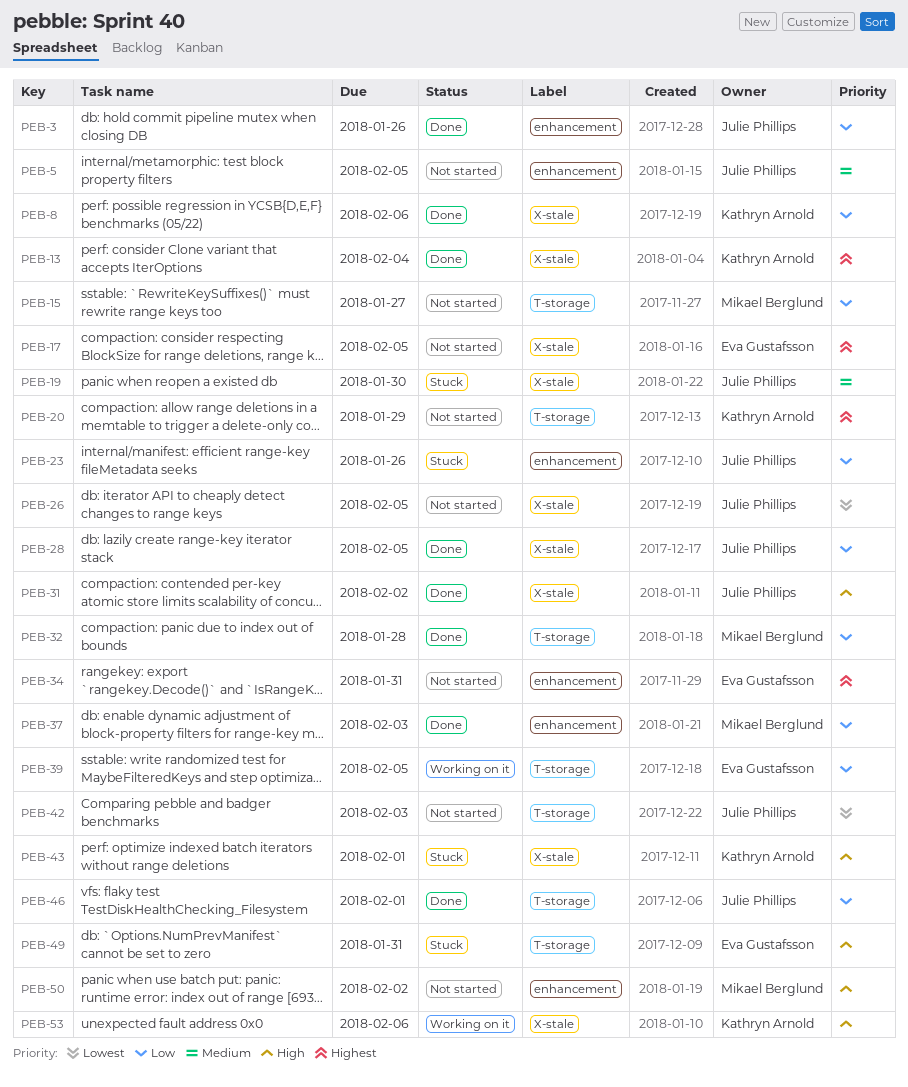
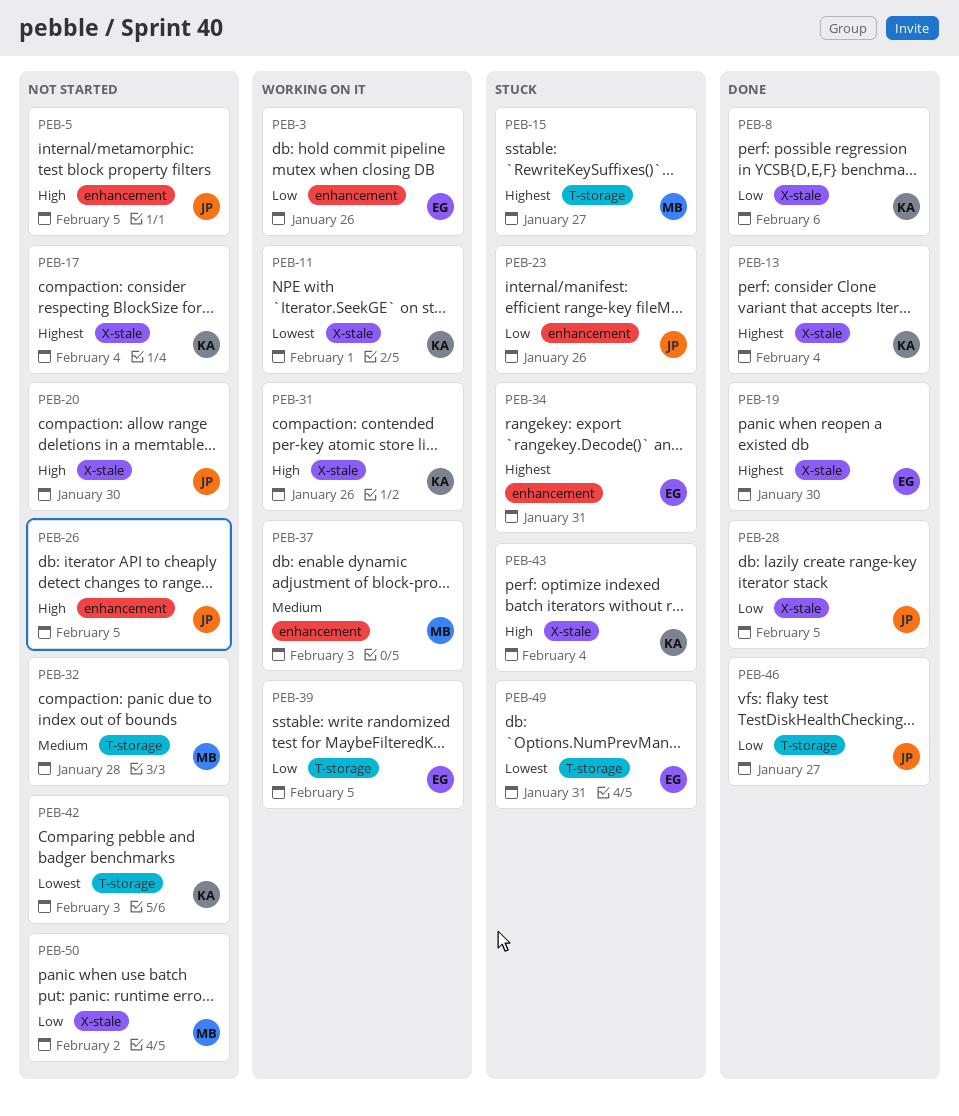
PEB-3, status: Done -> Working on it
PEB-3, owner: Julie Phillips -> Eva Gustafsson
PEB-5, priority: Medium -> High
PEB-11: none -> present
PEB-15, status: Not started -> Stuck
PEB-15, priority: Low -> Highest
PEB-17, owner: Eva Gustafsson -> Kathryn Arnold
PEB-17, due: Feb 5 -> Feb 4
PEB-19, status: Stuck -> Done
PEB-19, owner: Julie Phillips -> Eva Gustafsson
PEB-19, priority: Medium -> Highest
PEB-20, owner: Kathryn Arnold -> Julie Phillips
PEB-20, priority: Highest -> High
PEB-20, label: T-storage -> X-stale
PEB-20, due: Jan 29 -> Jan 30
PEB-26, priority: Lowest -> High
PEB-26, label: X-stale -> enhancement
PEB-31, status: Done -> Working on it
PEB-31, owner: Julie Phillips -> Kathryn Arnold
PEB-31, due: Feb 2 -> Jan 26
PEB-32, status: Done -> Not started
PEB-32, priority: Low -> Medium
PEB-34, status: Not started -> Stuck
PEB-37, status: Done -> Working on it
PEB-37, priority: Low -> Medium
PEB-42, owner: Julie Phillips -> Kathryn Arnold
PEB-43, due: Feb 1 -> Feb 4
PEB-46, due: Feb 1 -> Jan 27
PEB-49, priority: High -> Lowest
PEB-50, priority: High -> Low
PEB-50, label: enhancement -> X-stale
PEB-53: present -> none

